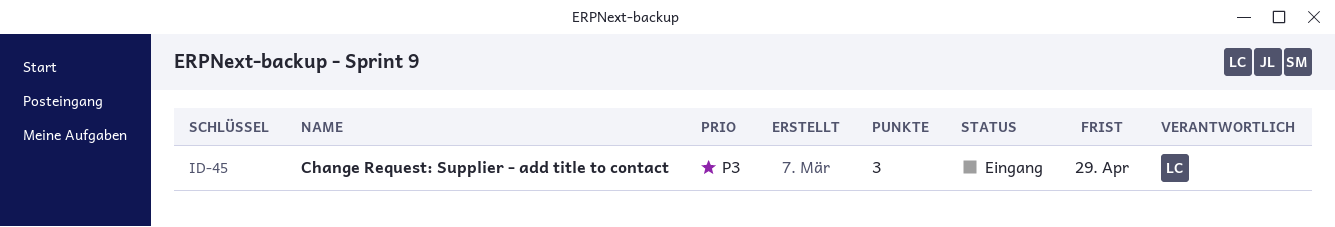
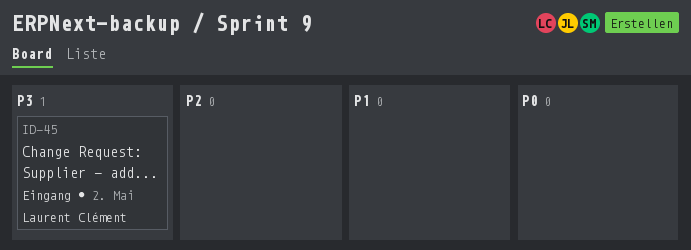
ID-45, estimate: 3 -> 1
ID-45, due: Apr 29 -> May 2

